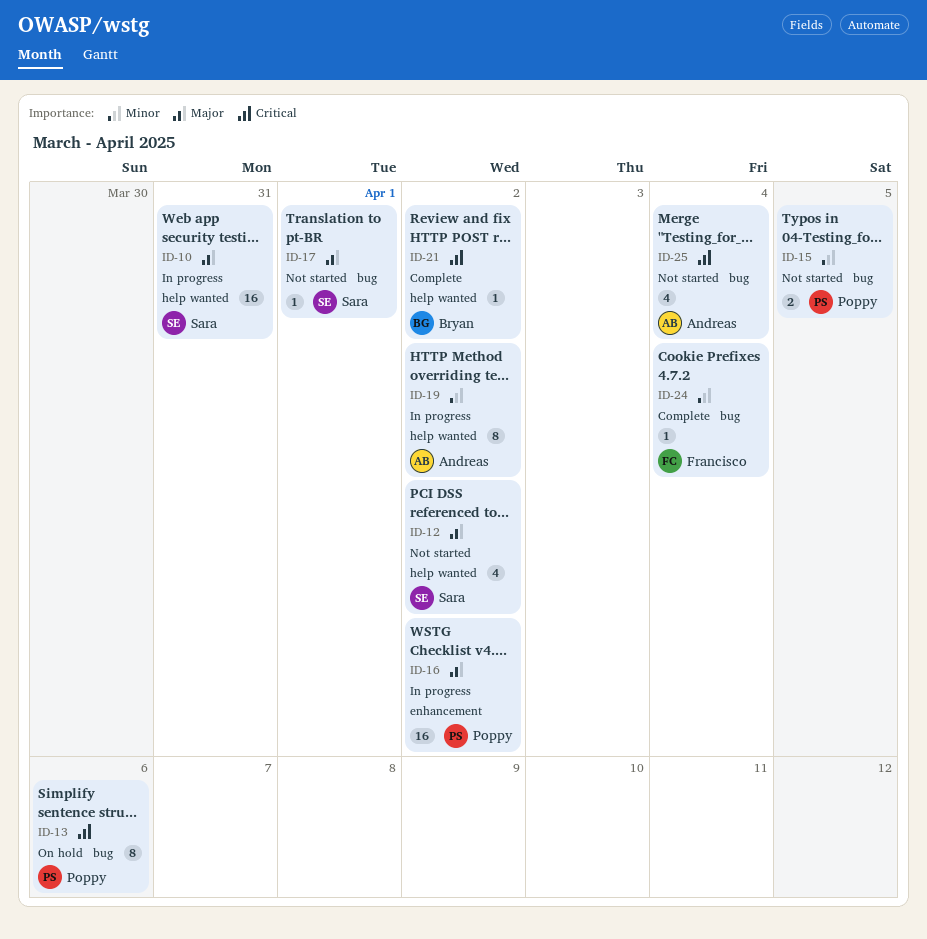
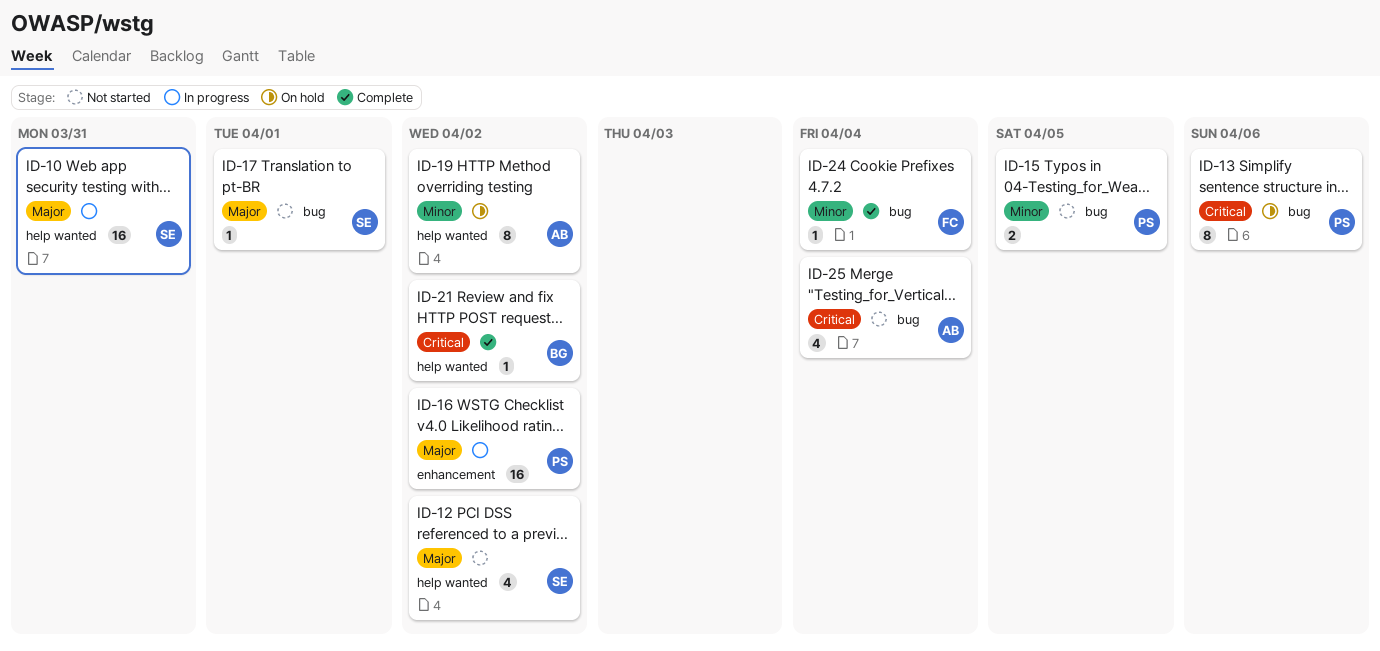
ID-19, status: In progress -> On hold

